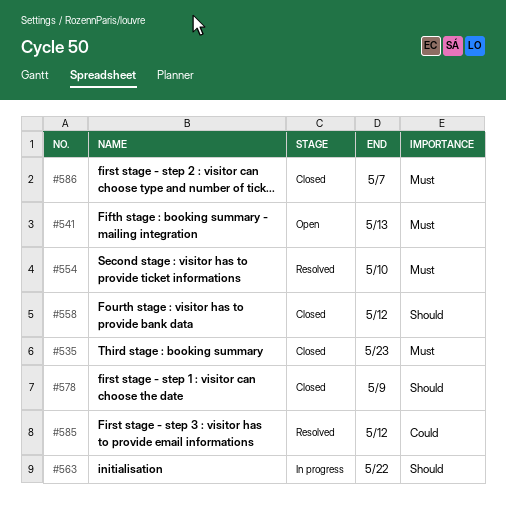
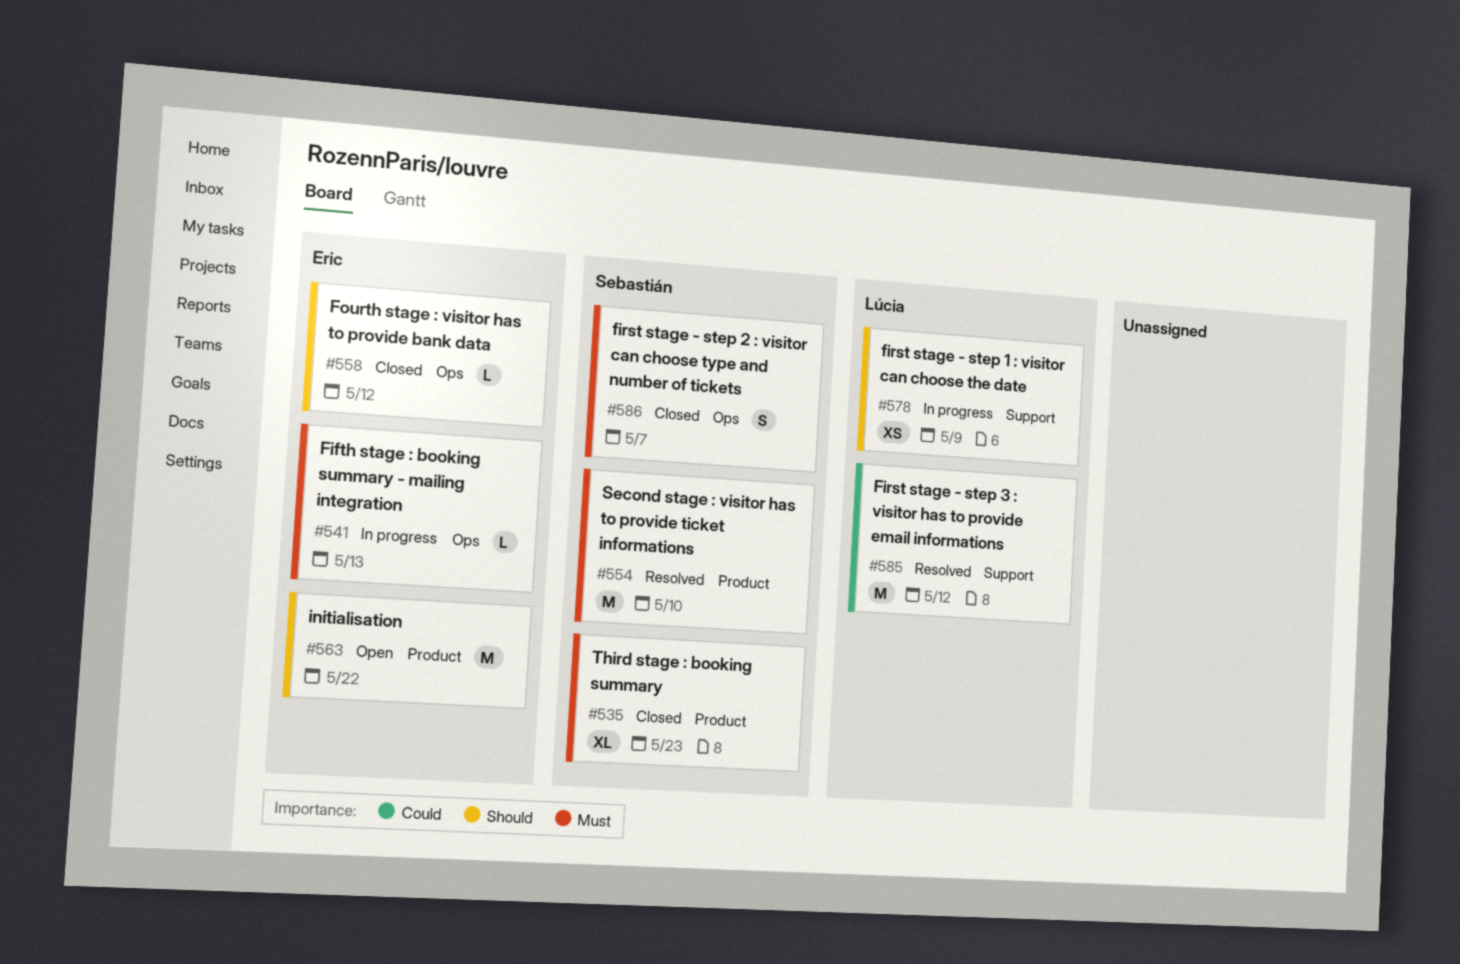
#541, status: Open -> In progress
#563, status: In progress -> Open
#578, status: Closed -> In progress

